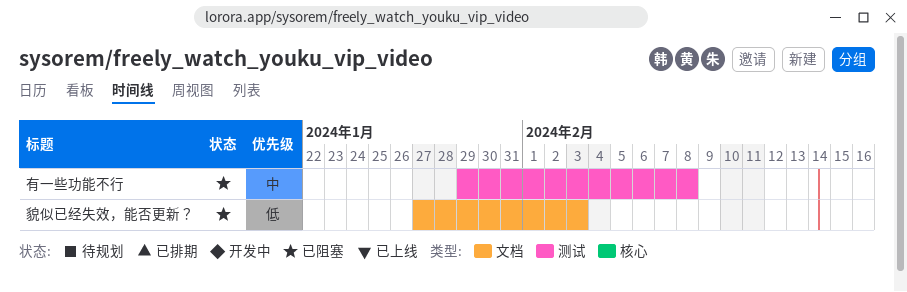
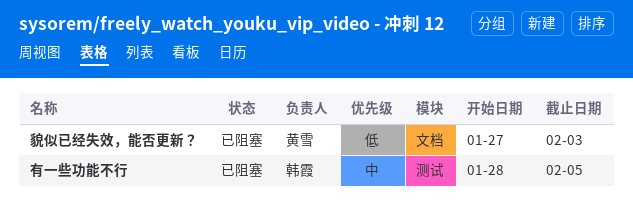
有一些功能不行, start: Jan 29 -> Jan 28
有一些功能不行, due: Feb 8 -> Feb 5

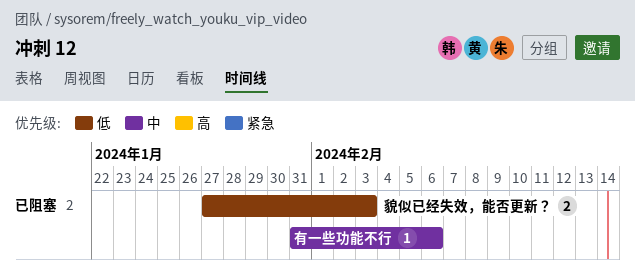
有一些功能不行, start: Jan 28 -> Jan 31
有一些功能不行, due: Feb 5 -> Feb 6

